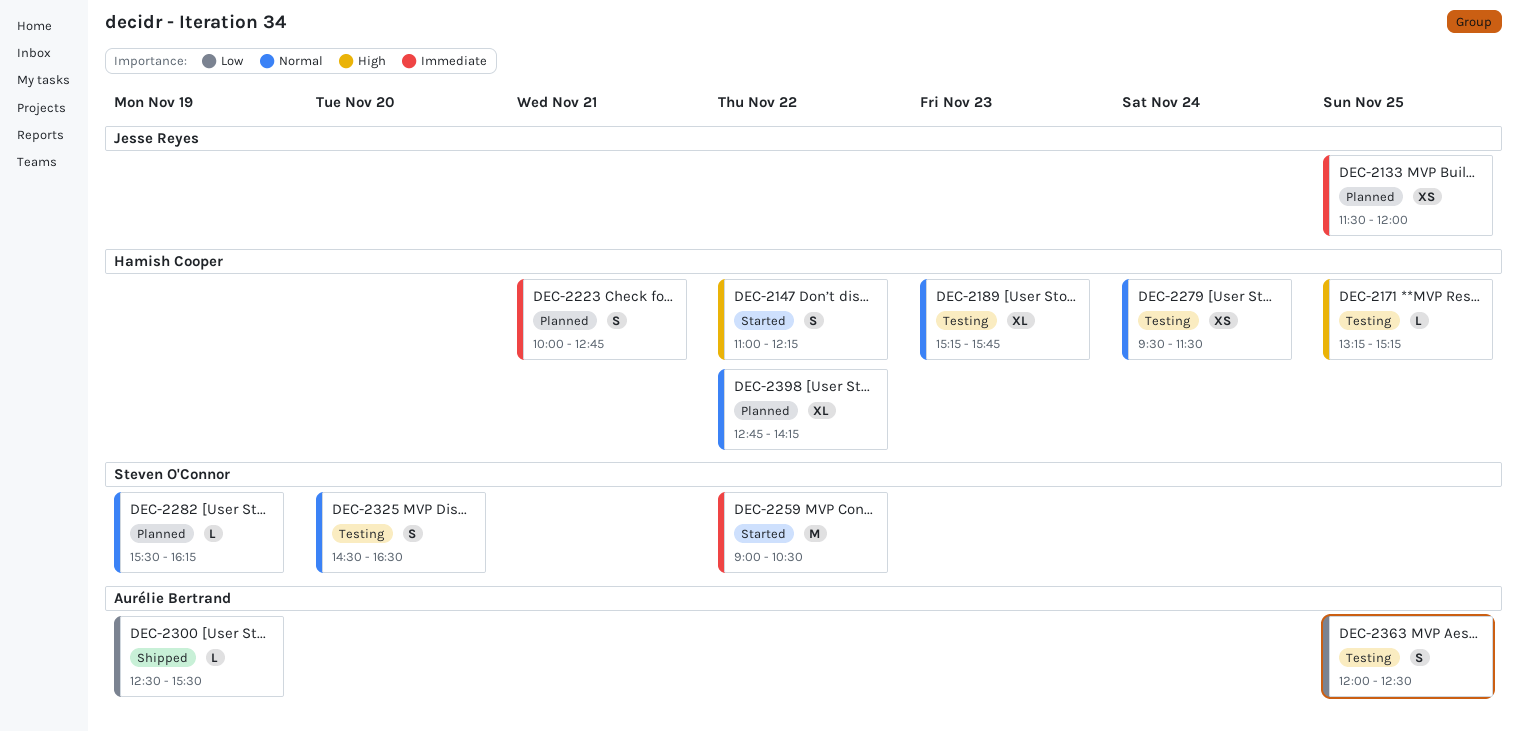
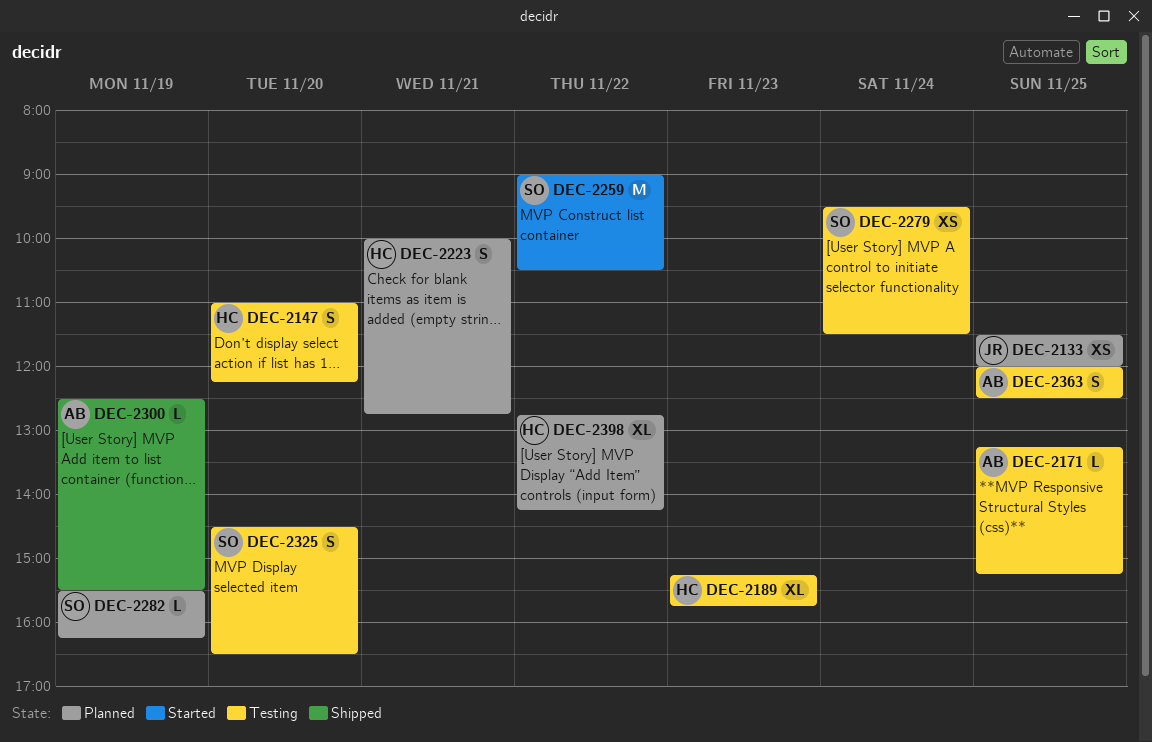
DEC-2147, status: Started -> Testing
DEC-2147, day: Nov 22 -> Nov 20
DEC-2171, owner: Hamish Cooper -> Aurélie Bertrand
DEC-2279, owner: Hamish Cooper -> Steven O'Connor

